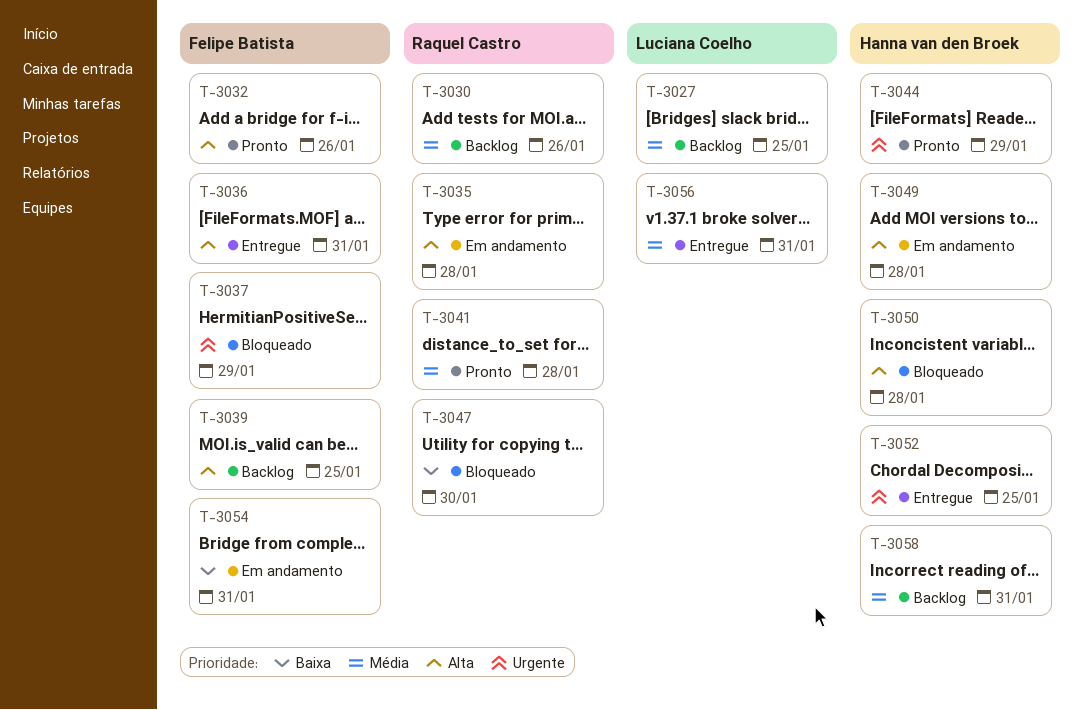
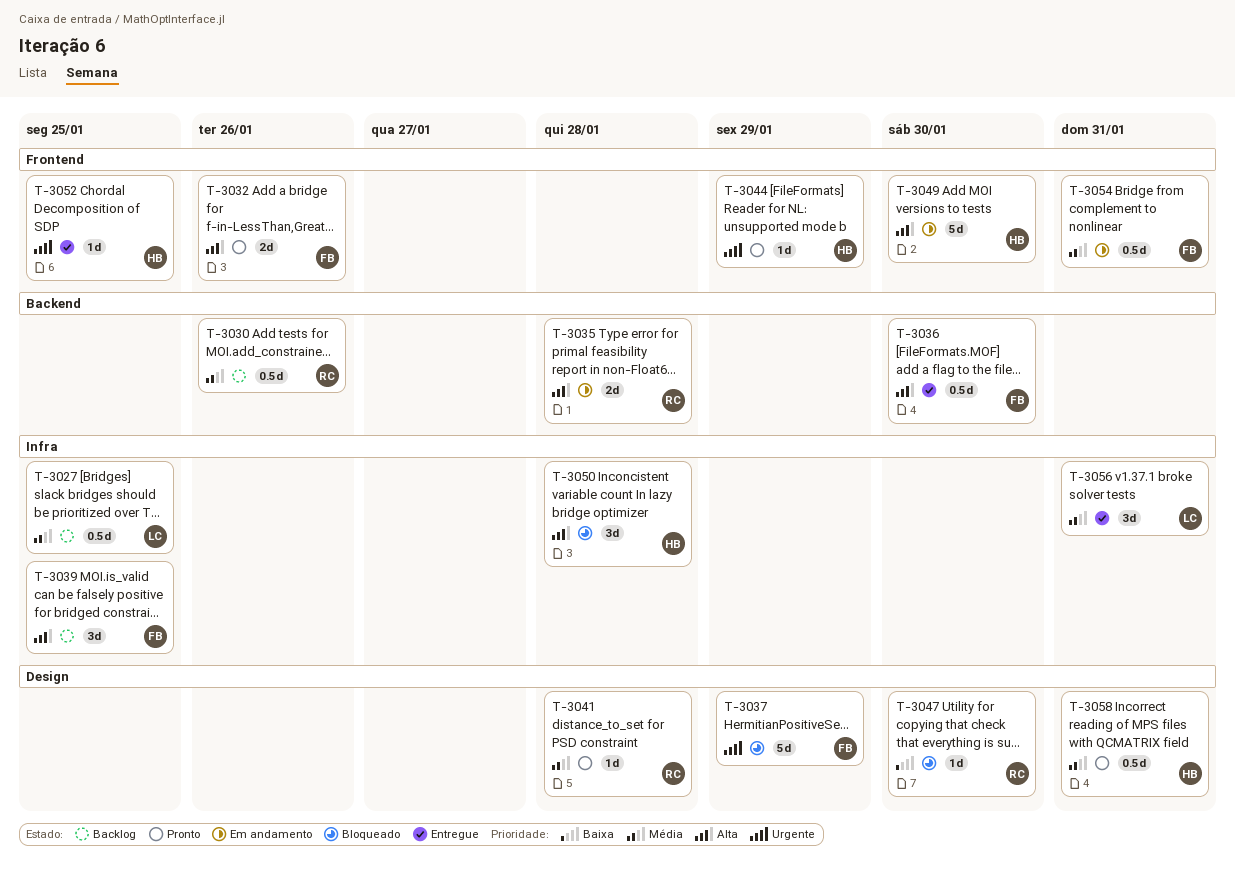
T-3036, due: Jan 31 -> Jan 30
T-3049, due: Jan 28 -> Jan 30
T-3054, priority: Baixa -> Média
T-3058, status: Backlog -> Pronto

